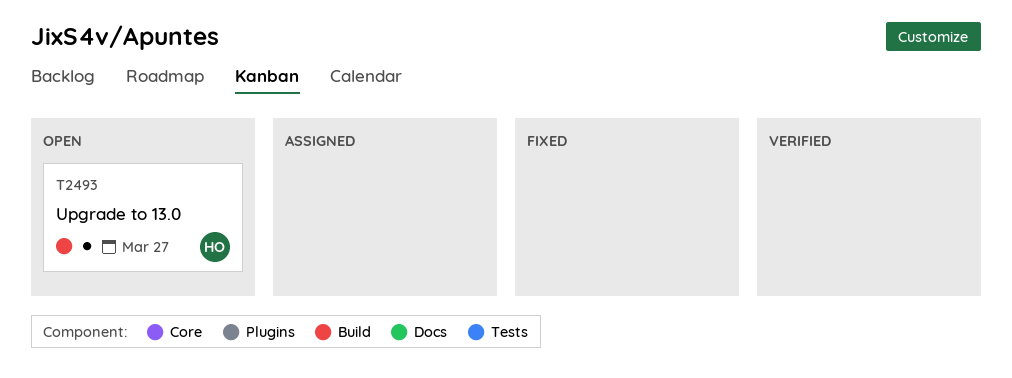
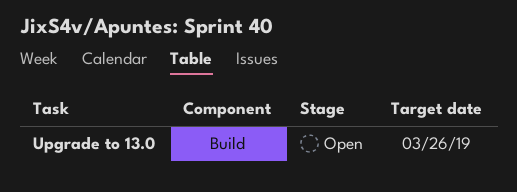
Upgrade to 13.0, due: Mar 27 -> Mar 26

